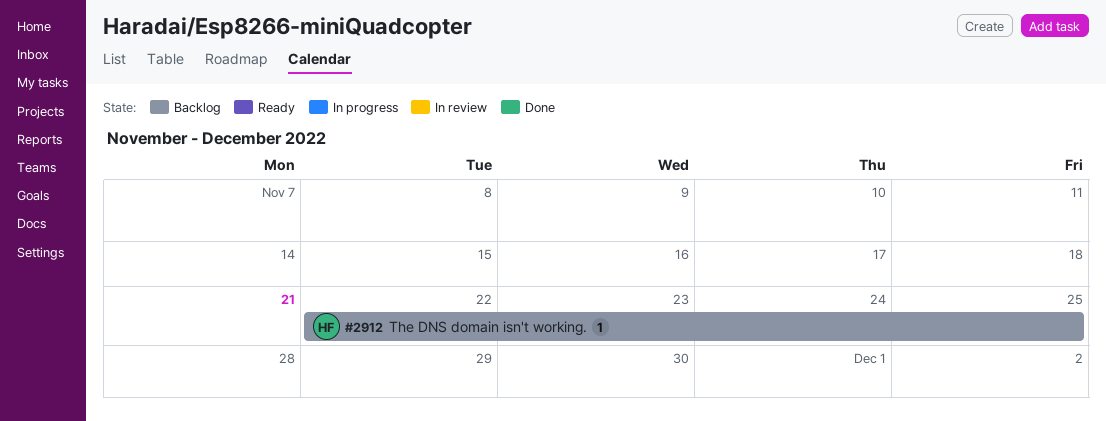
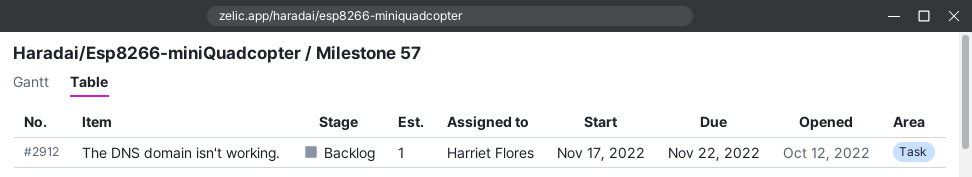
#2912, start: Nov 22 -> Nov 17
#2912, due: Nov 25 -> Nov 22

